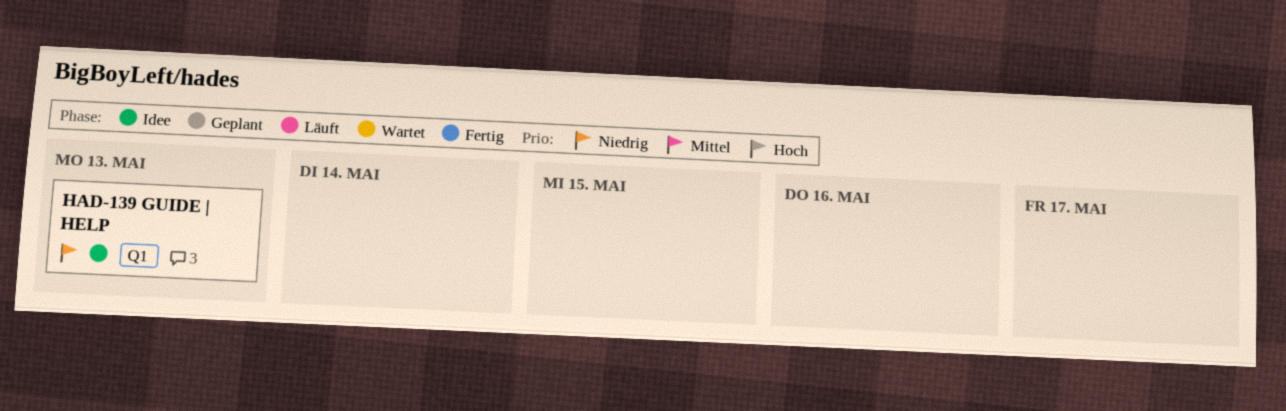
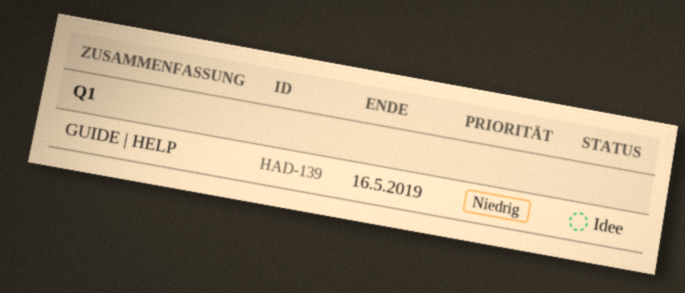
HAD-139, due: May 13 -> May 16

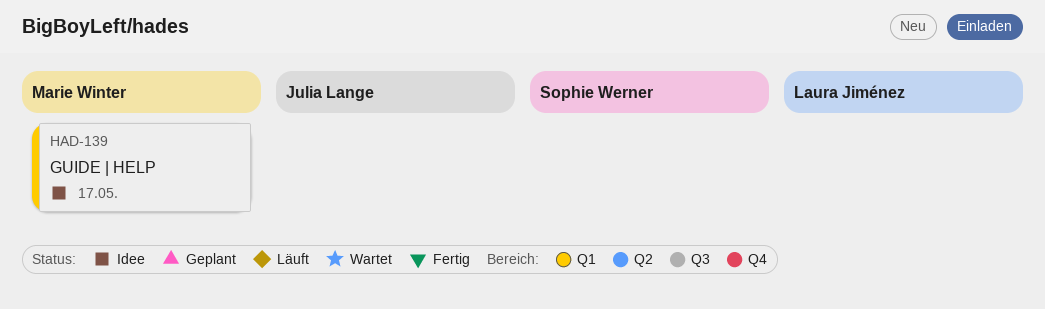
HAD-139, due: May 16 -> May 17

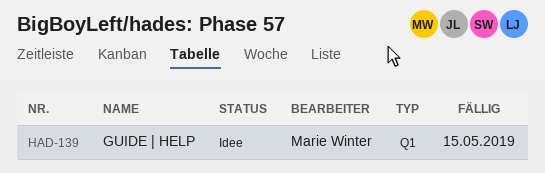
HAD-139, due: May 17 -> May 15

